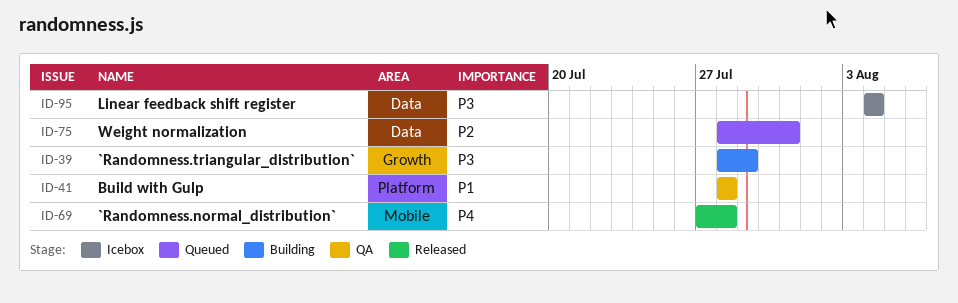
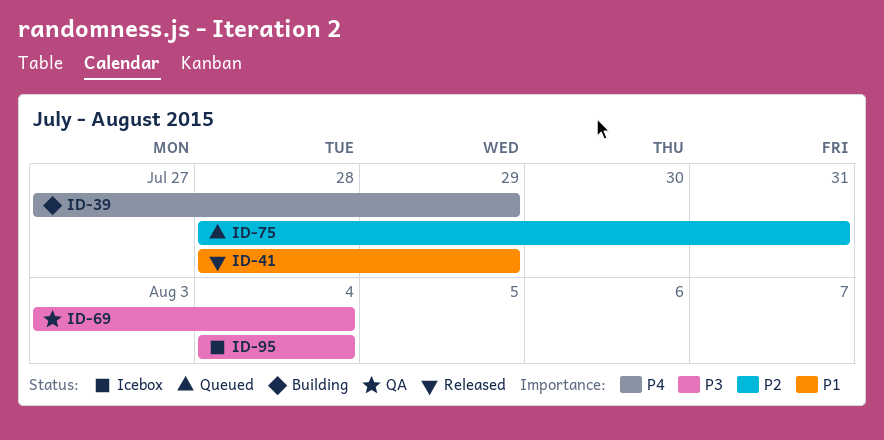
ID-39, priority: P3 -> P4
ID-39, start: Jul 28 -> Jul 27
ID-41, status: QA -> Released
ID-41, due: Jul 28 -> Jul 29
ID-69, status: Released -> QA
ID-69, priority: P4 -> P3
ID-69, start: Jul 27 -> Aug 3
ID-69, due: Jul 28 -> Aug 4

